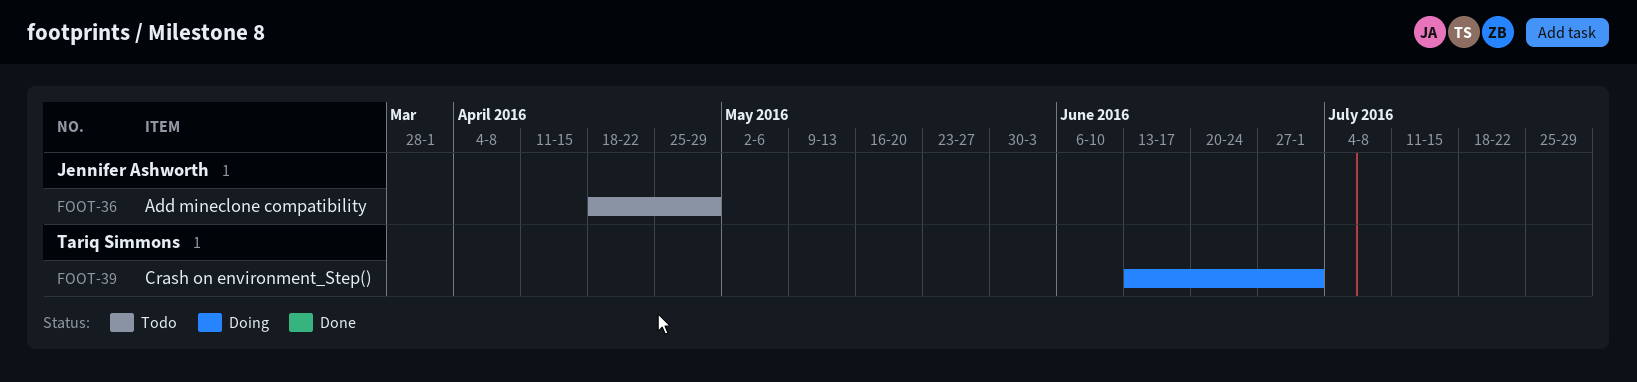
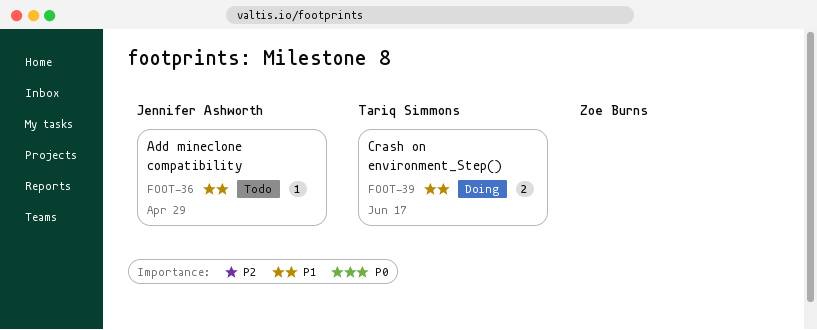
FOOT-39, due: Jul 1 -> Jun 17

